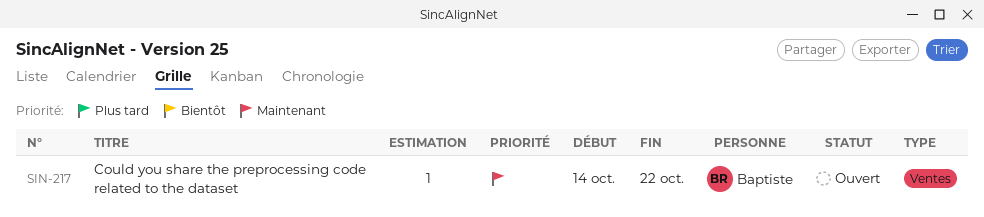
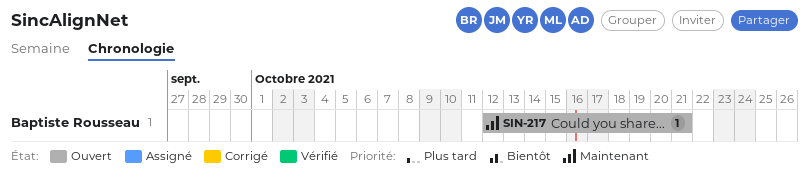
SIN-217, start: Oct 14 -> Oct 12
SIN-217, due: Oct 22 -> Oct 21

